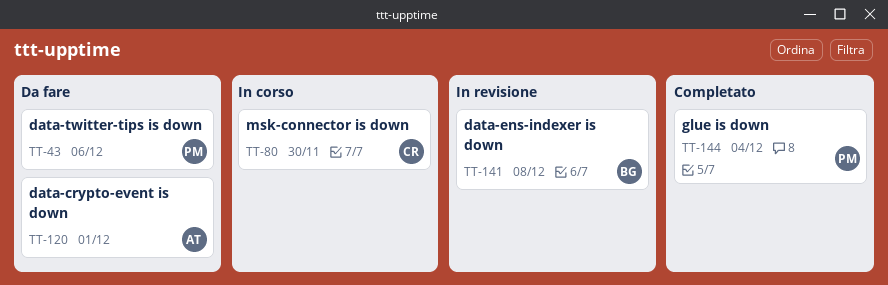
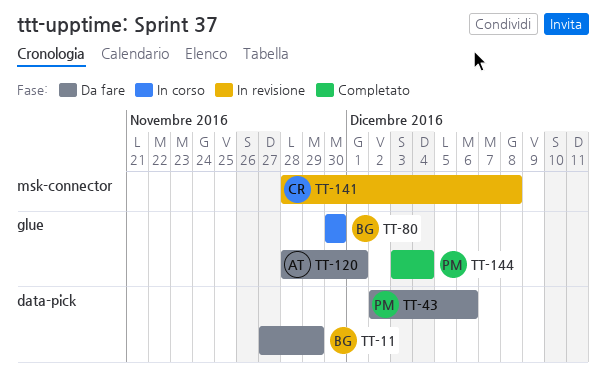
TT-11: none -> present
TT-80, owner: CR -> BG
TT-141, owner: BG -> CR

